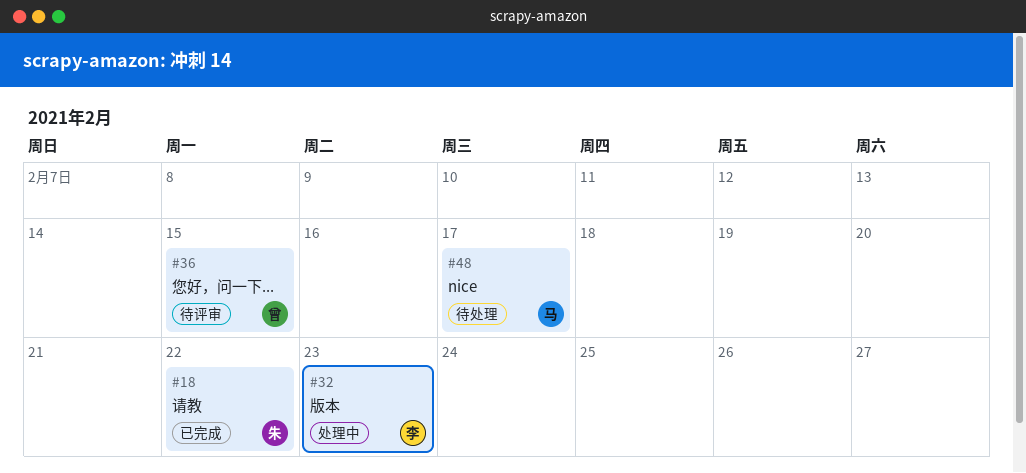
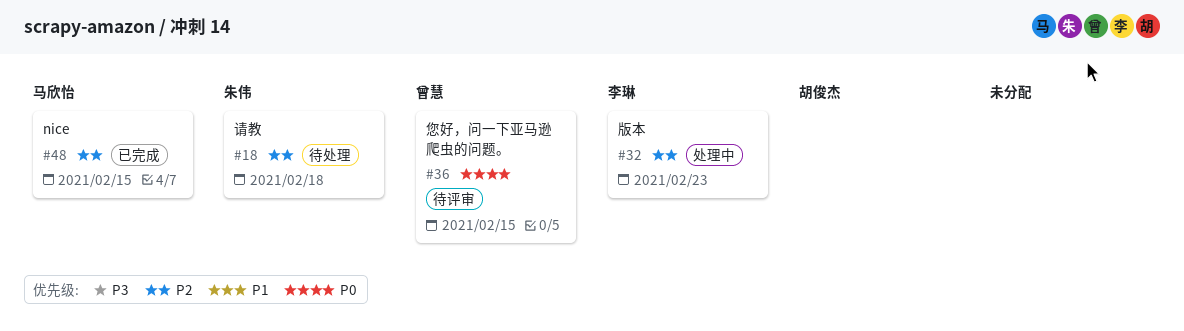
#18, status: 已完成 -> 待处理
#18, due: Feb 22 -> Feb 18
#48, status: 待处理 -> 已完成
#48, due: Feb 17 -> Feb 15

